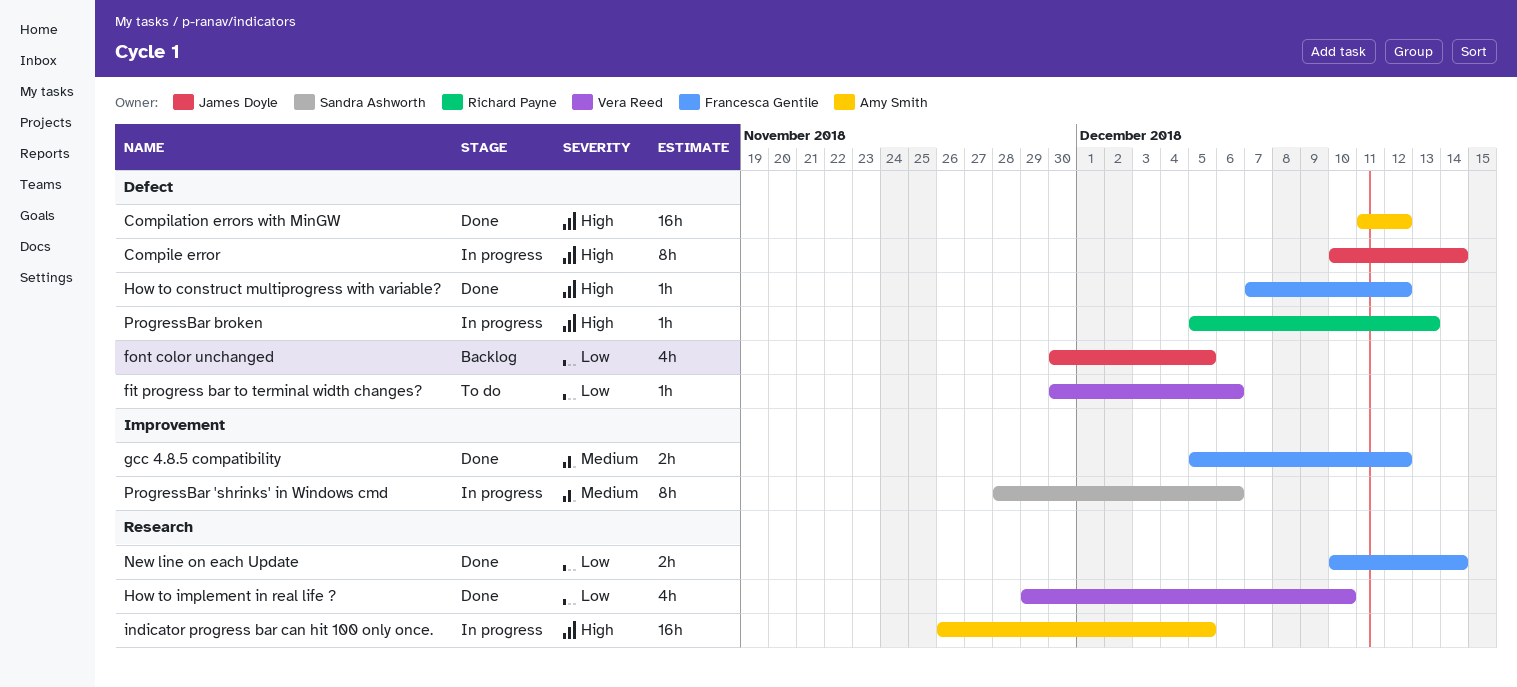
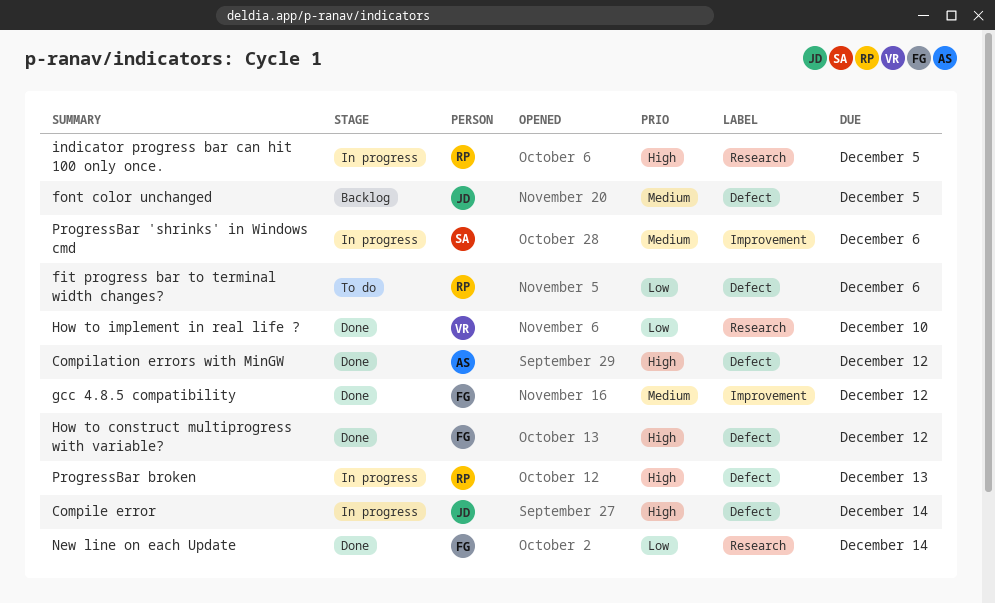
fit progress bar to terminal width changes?, owner: Vera Reed -> Richard Payne
font color unchanged, priority: Low -> Medium
indicator progress bar can hit 100 only once., owner: Amy Smith -> Richard Payne

